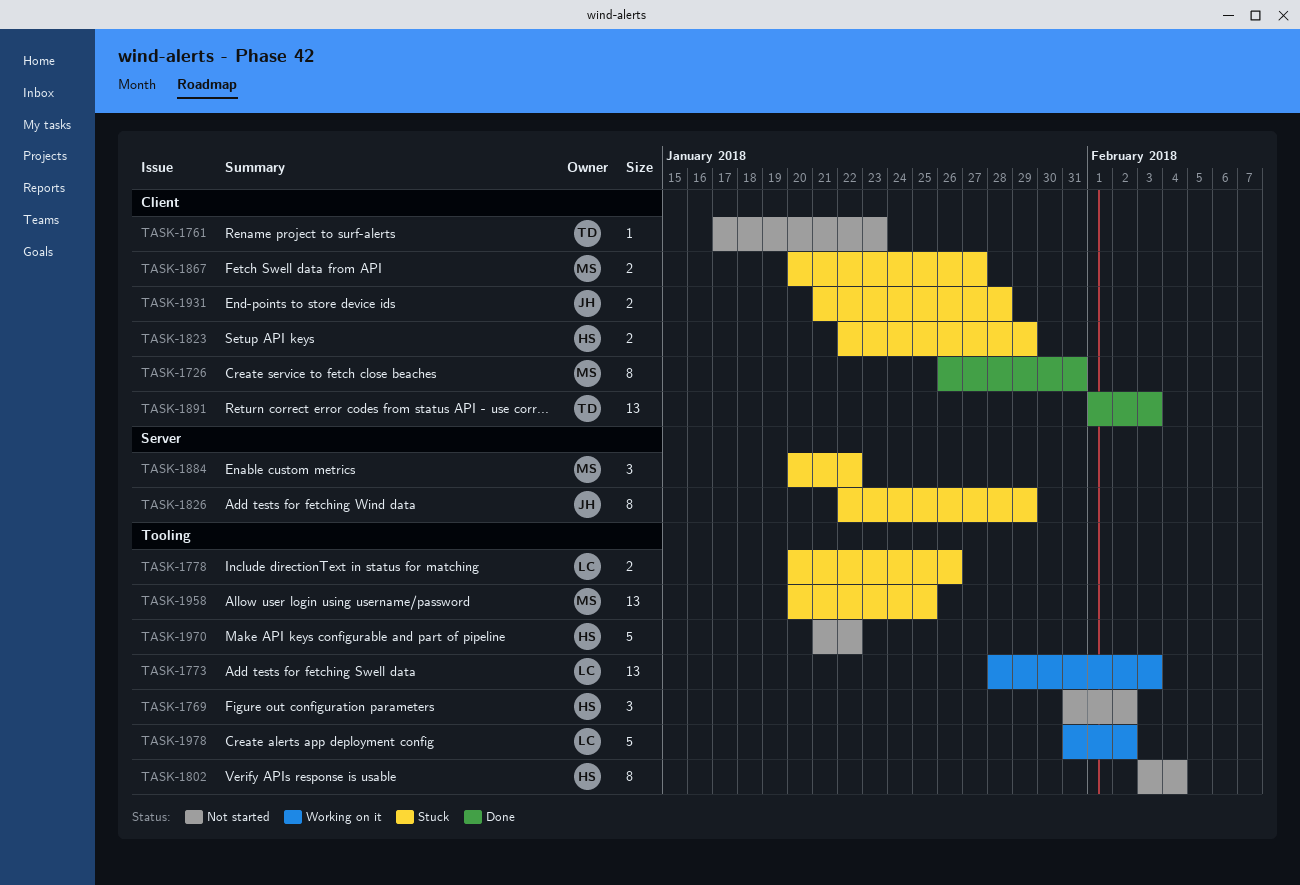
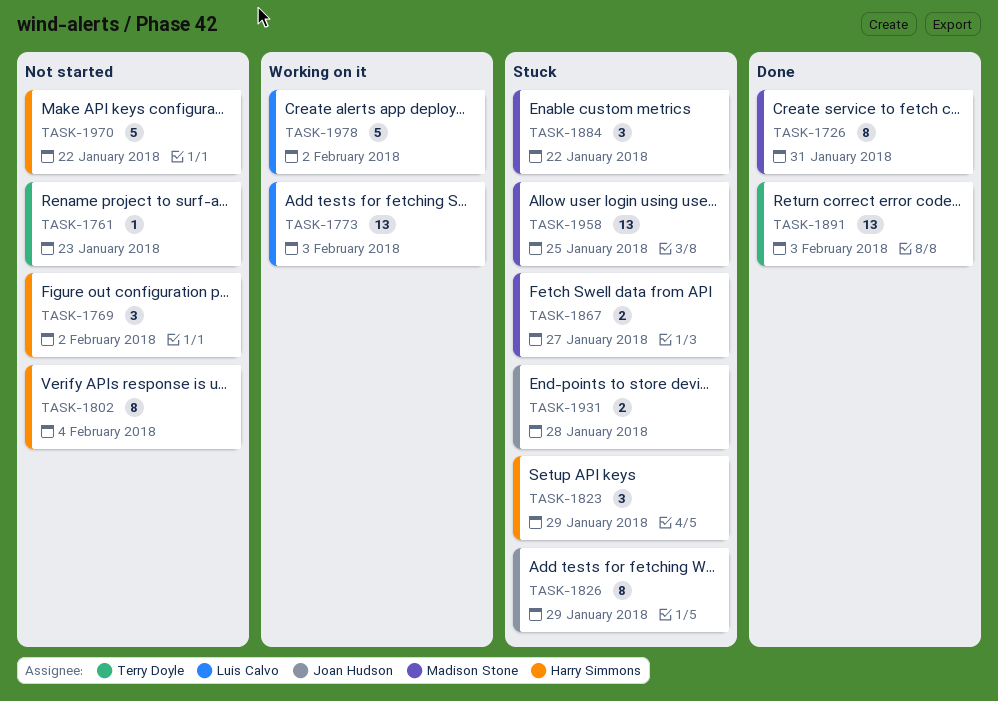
TASK-1778: present -> none
TASK-1823, estimate: 2 -> 3

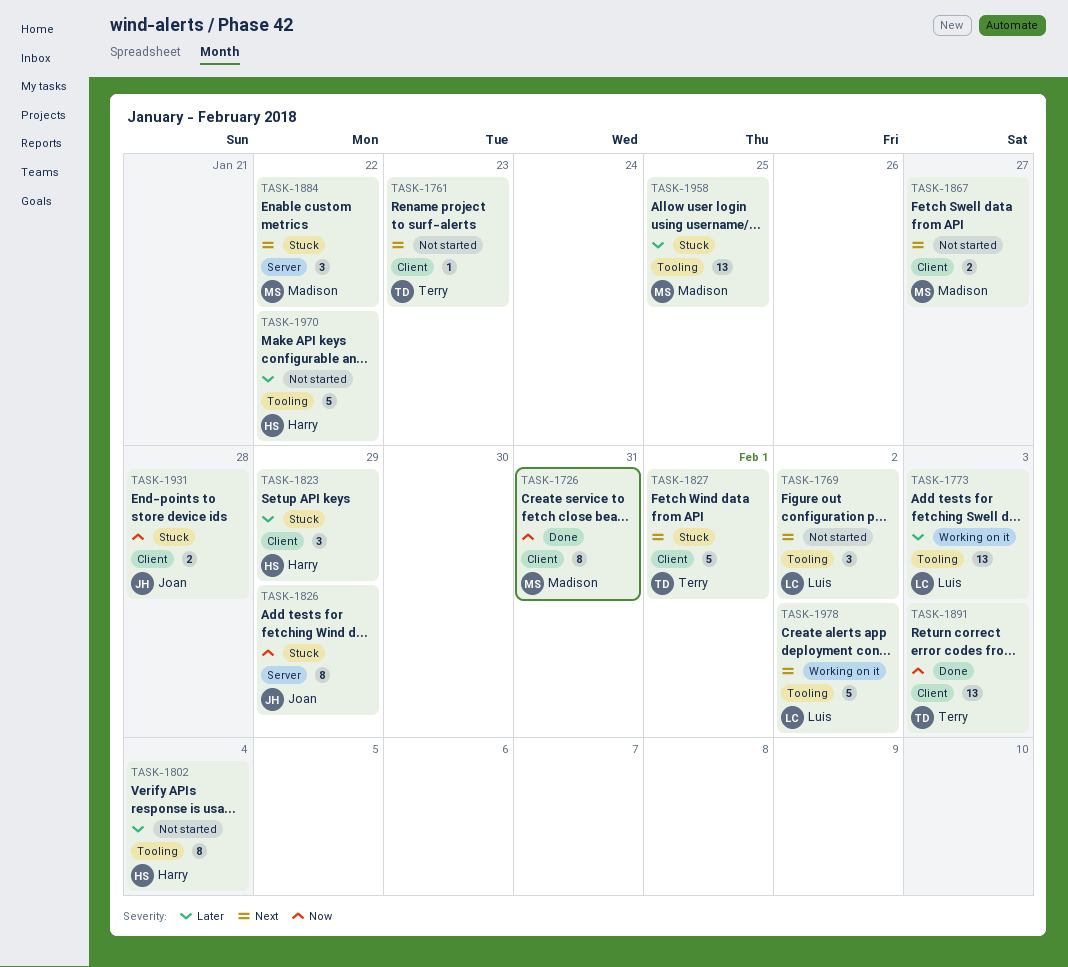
TASK-1769, owner: Harry Simmons -> Luis Calvo
TASK-1827: none -> present
TASK-1867, status: Stuck -> Not started

